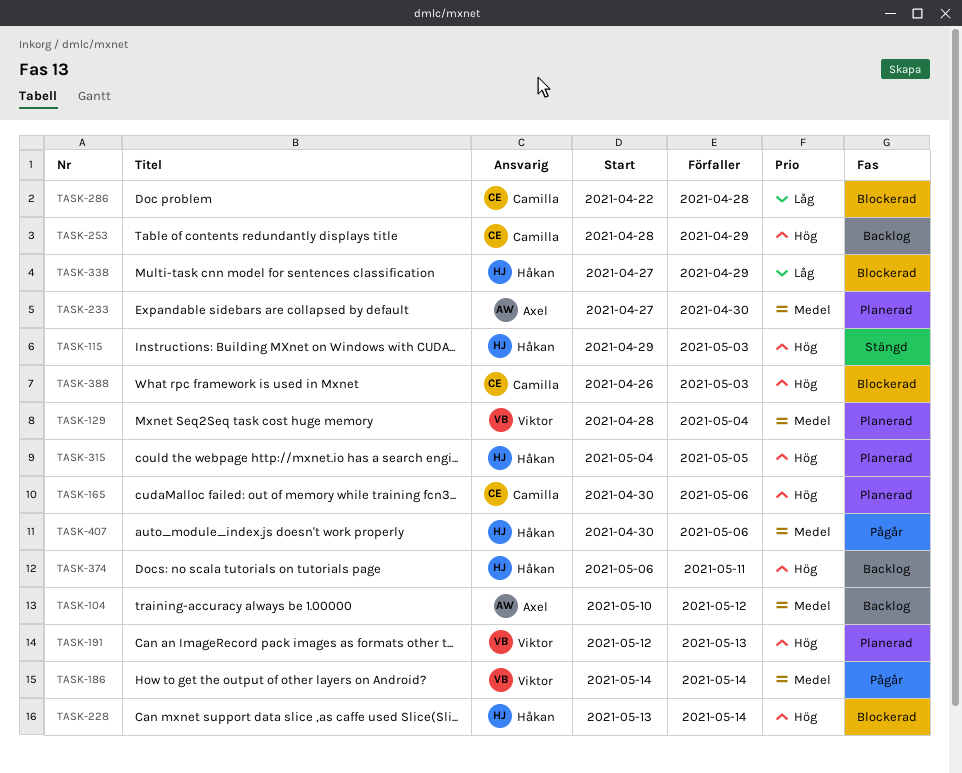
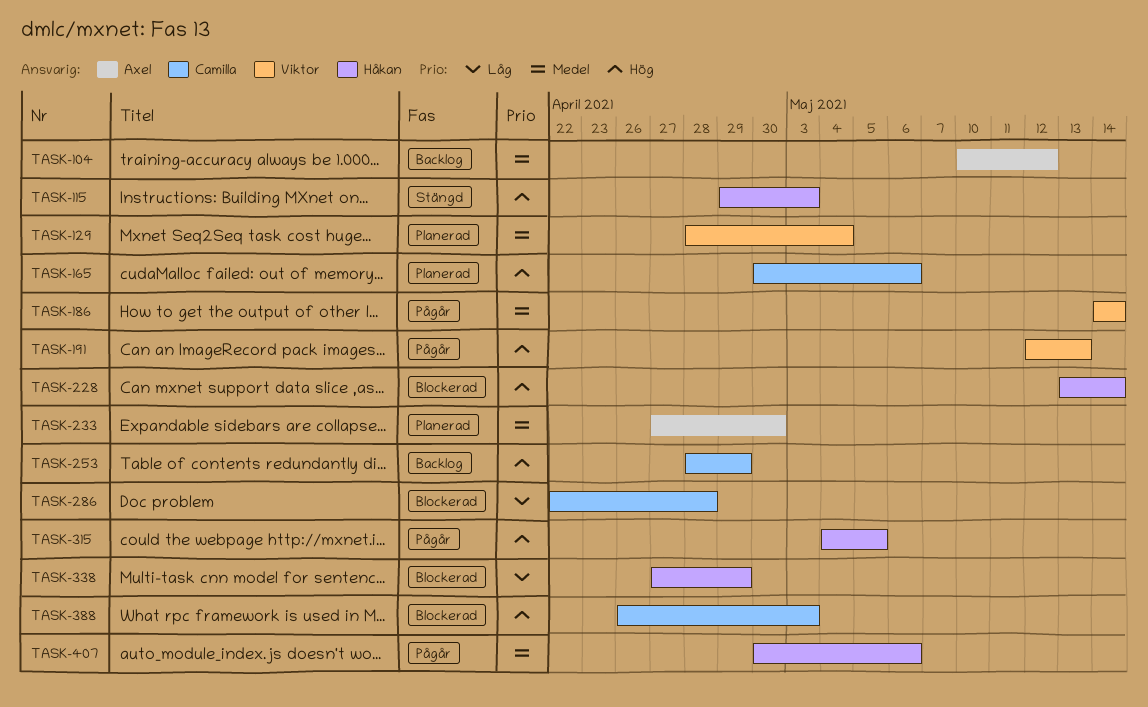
TASK-191, status: Planerad -> Pågår
TASK-315, status: Planerad -> Pågår
TASK-374: present -> none

